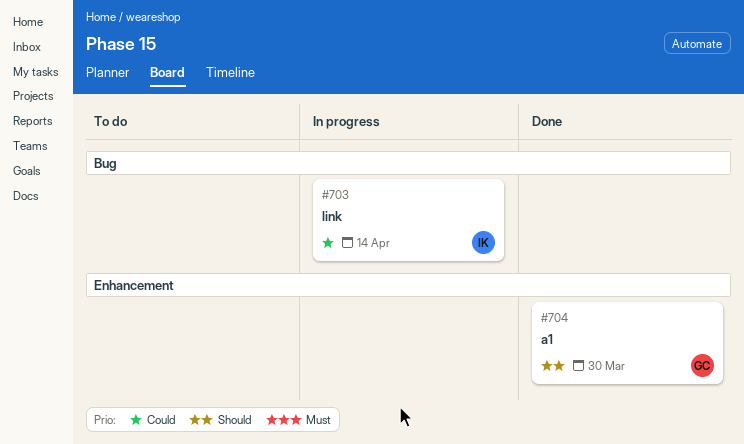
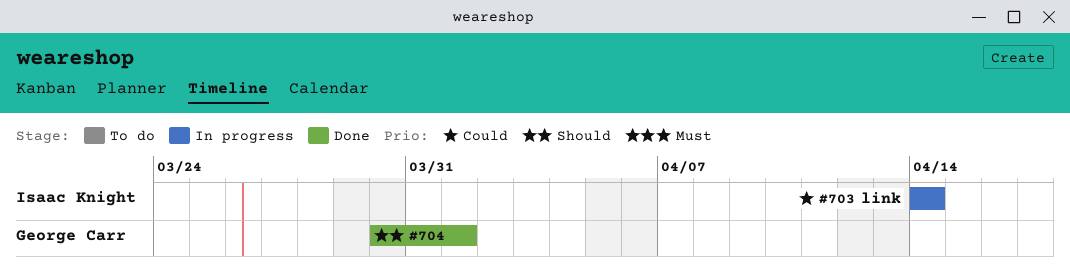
#704, due: Mar 30 -> Apr 1

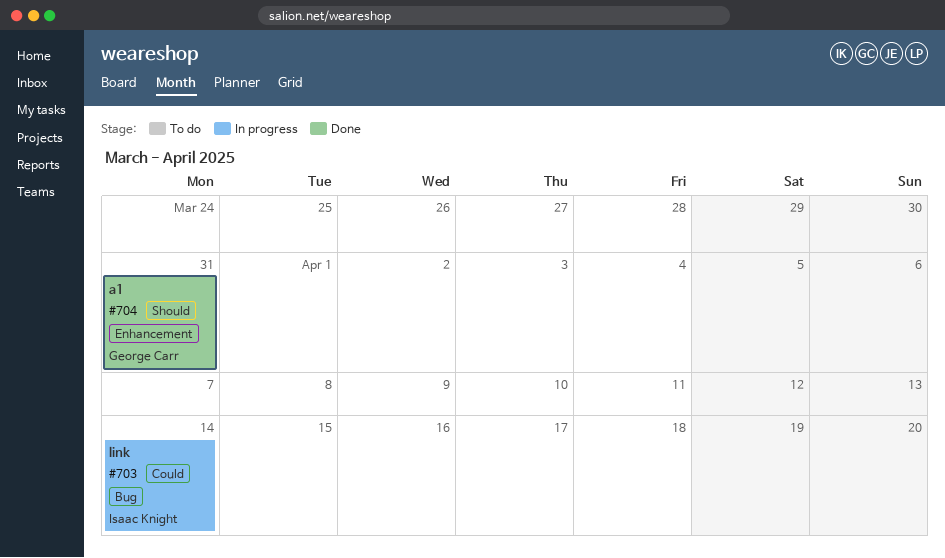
#704, due: Apr 1 -> Mar 31

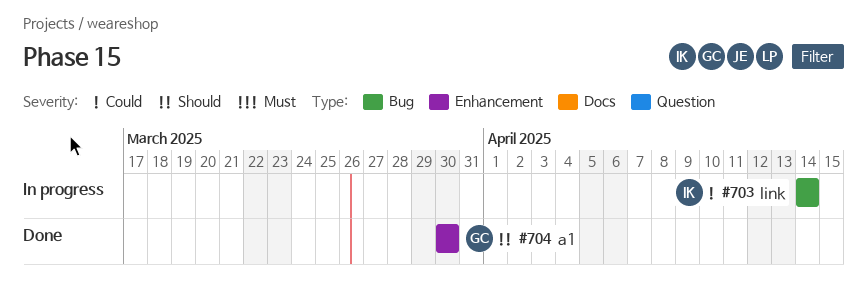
#704, due: Mar 31 -> Mar 30

